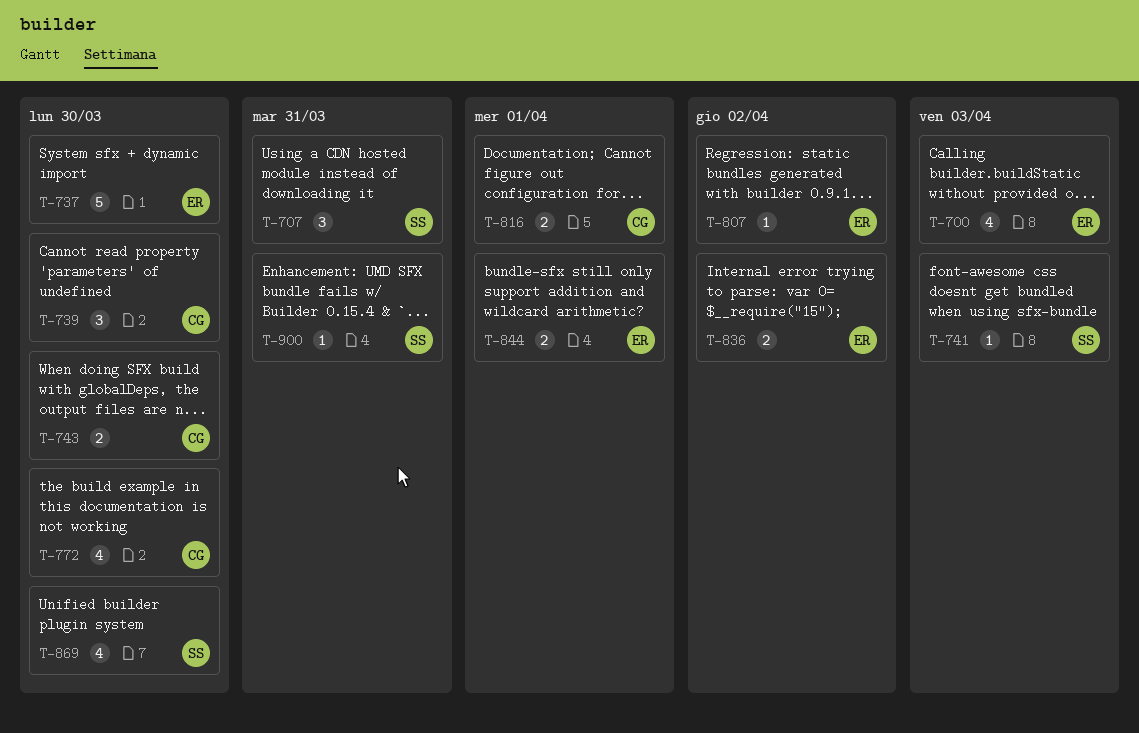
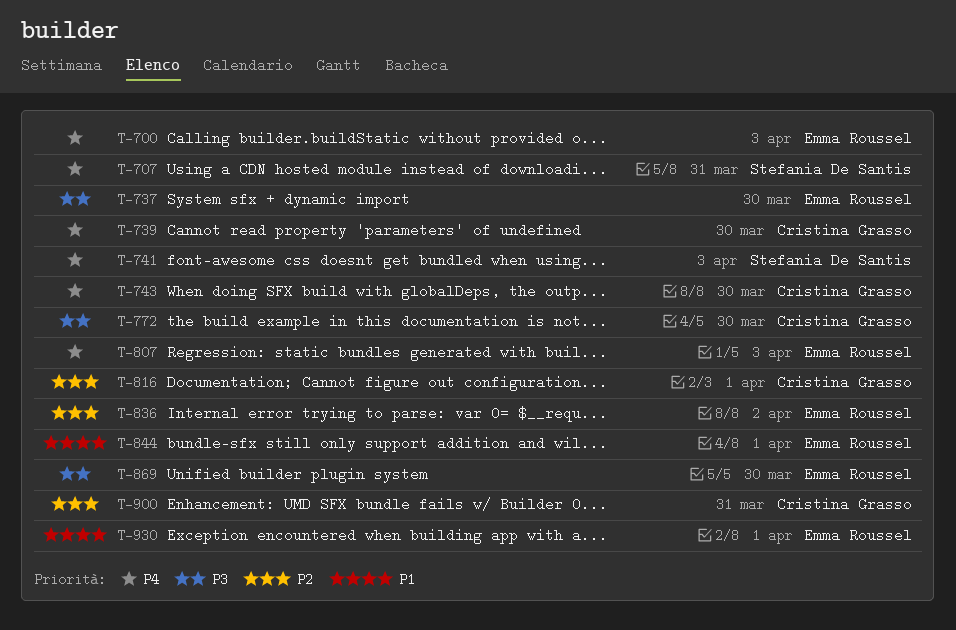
T-807, due: Apr 2 -> Apr 3
T-869, owner: Stefania De Santis -> Emma Roussel
T-900, owner: Stefania De Santis -> Cristina Grasso
T-930: none -> present

